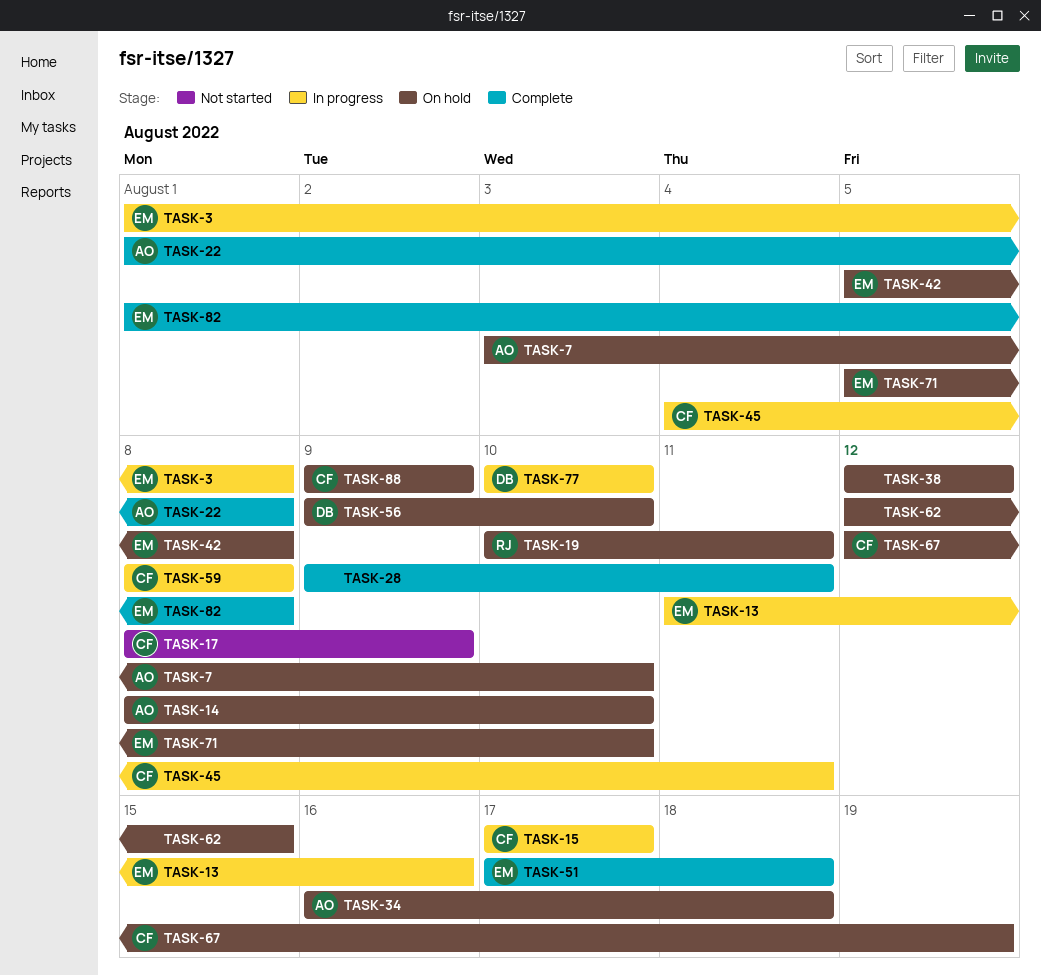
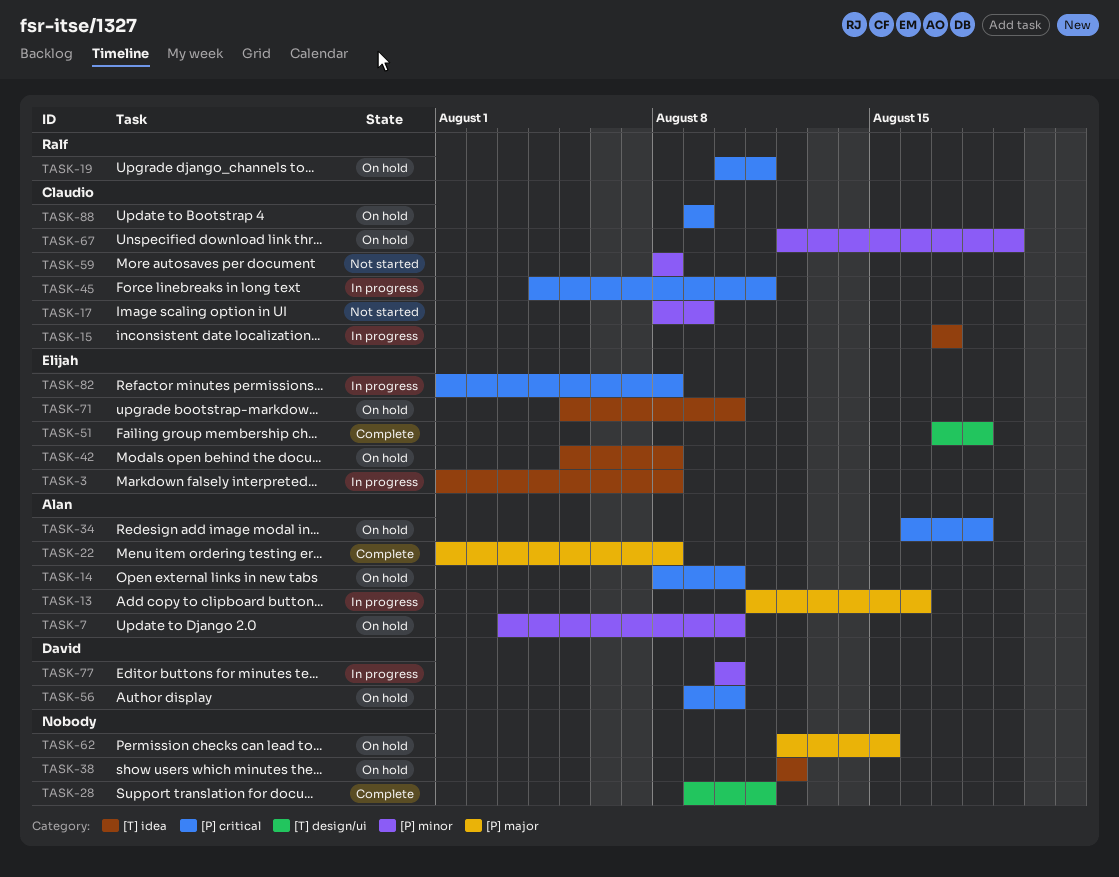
TASK-13, owner: Elijah -> Alan
TASK-59, status: In progress -> Not started
TASK-82, status: Complete -> In progress

